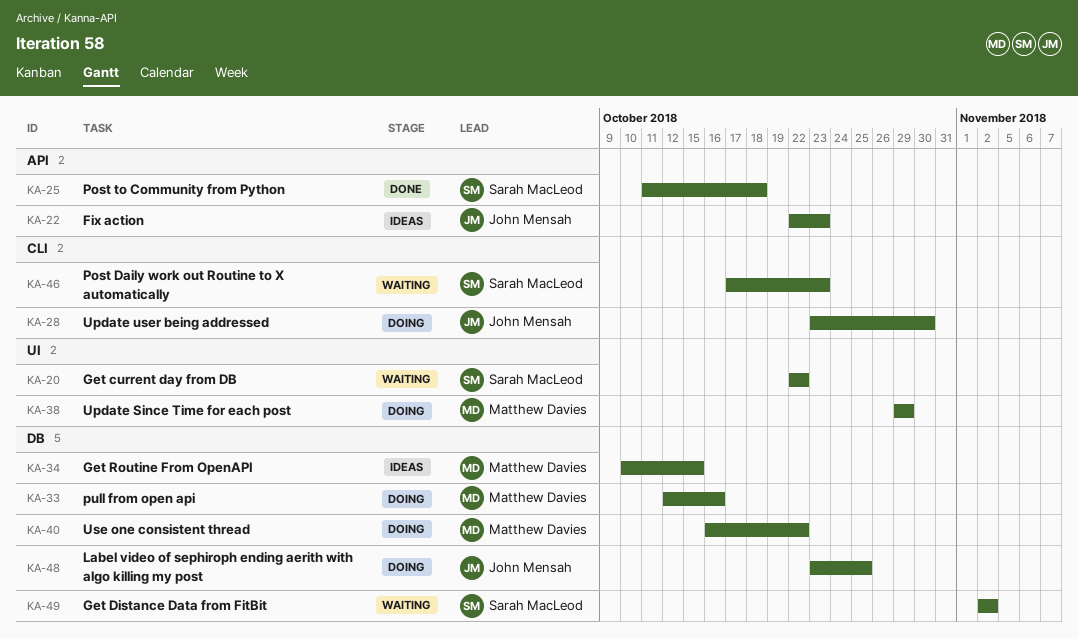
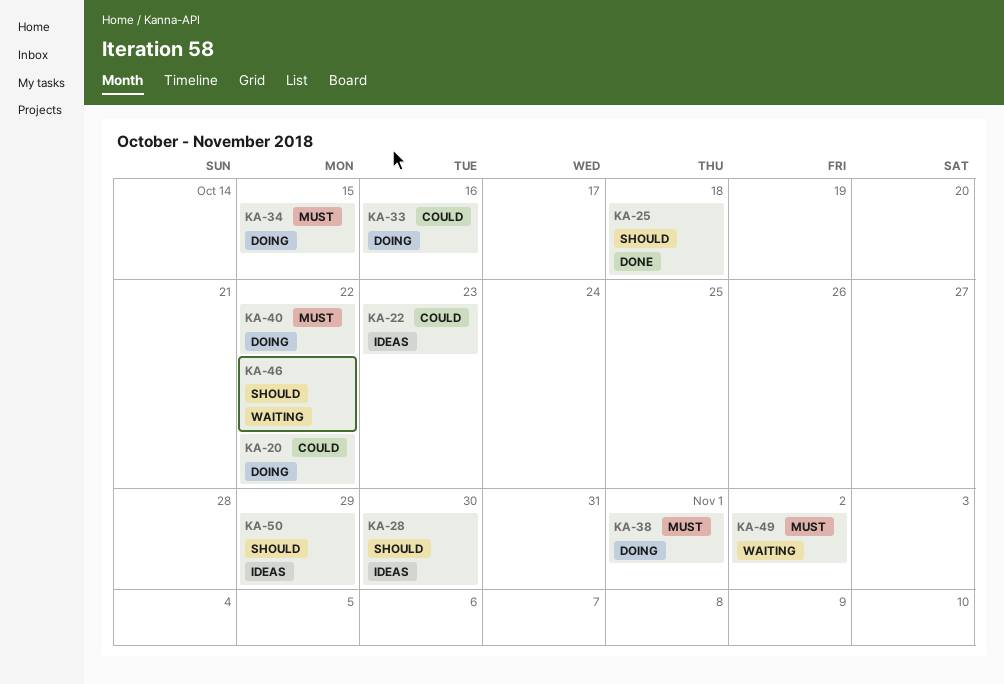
KA-20, status: Waiting -> Doing
KA-28, status: Doing -> Ideas
KA-34, status: Ideas -> Doing
KA-38, due: Oct 29 -> Nov 1
KA-46, due: Oct 23 -> Oct 22
KA-48: present -> none
KA-50: none -> present

